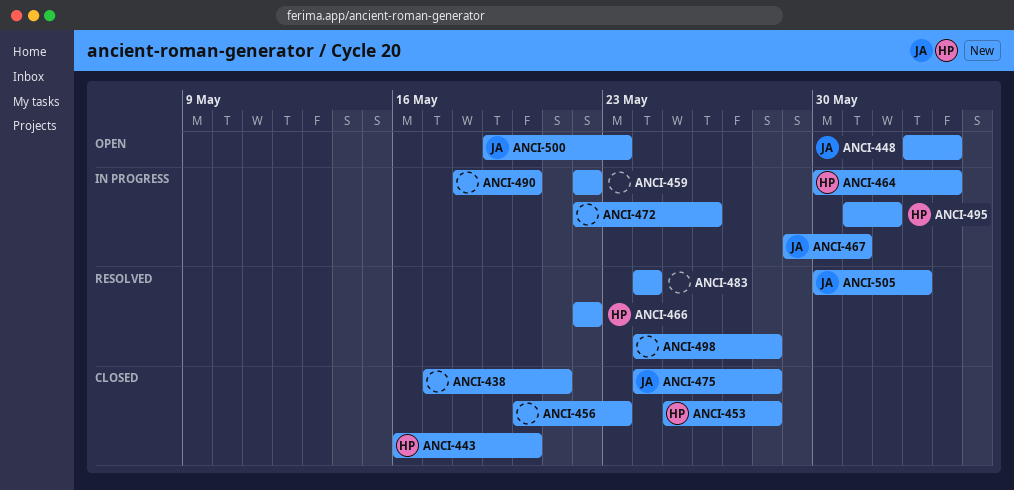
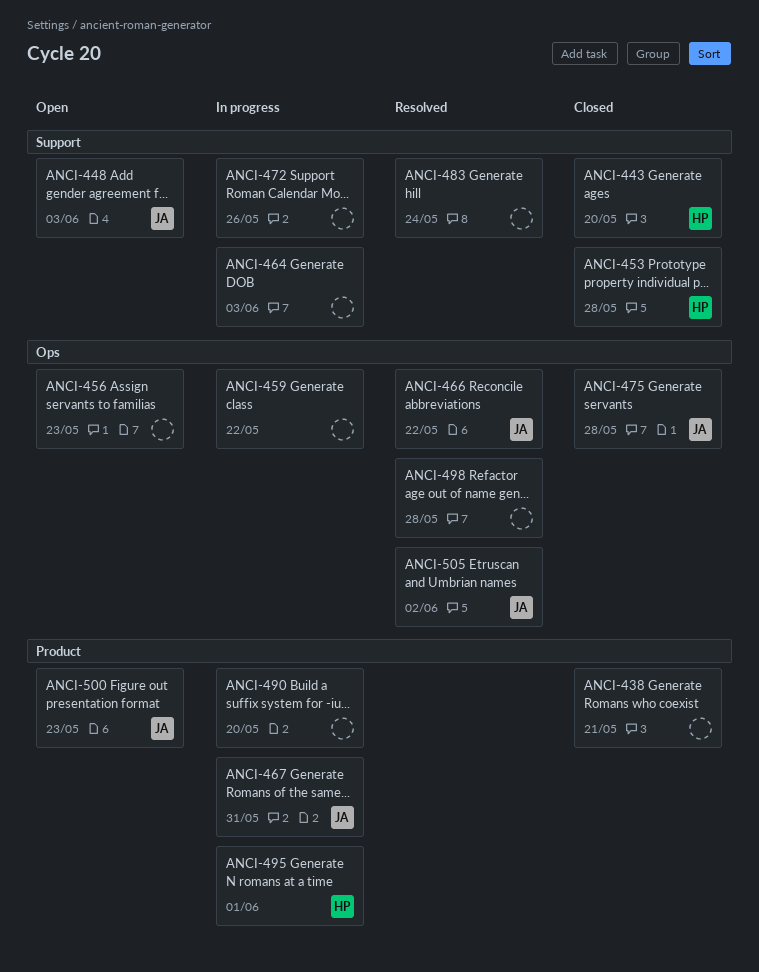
ANCI-456, status: Closed -> Open
ANCI-464, owner: HP -> none
ANCI-466, owner: HP -> JA

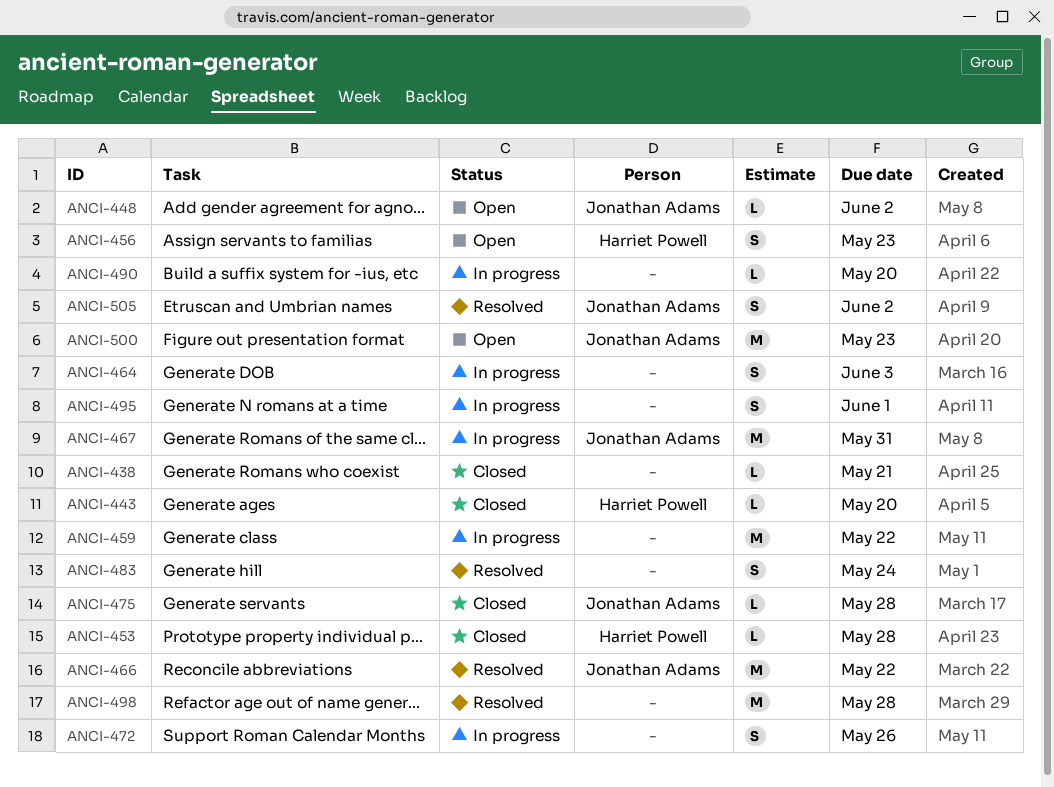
ANCI-448, due: Jun 3 -> Jun 2
ANCI-456, owner: none -> Harriet Powell
ANCI-495, owner: Harriet Powell -> none

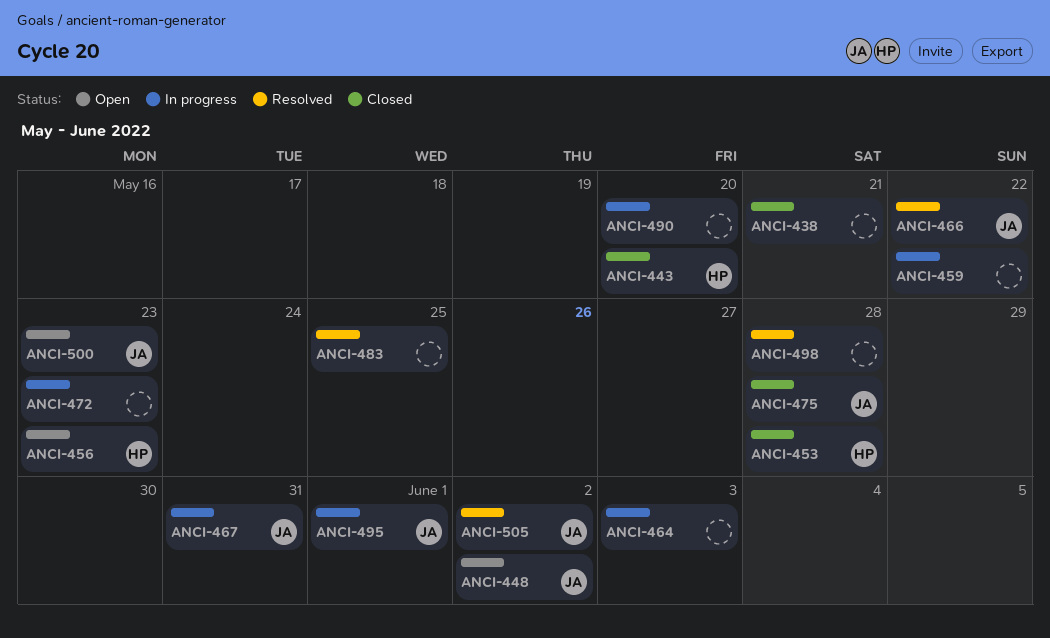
ANCI-472, due: May 26 -> May 23
ANCI-483, due: May 24 -> May 25
ANCI-495, owner: none -> Jonathan Adams

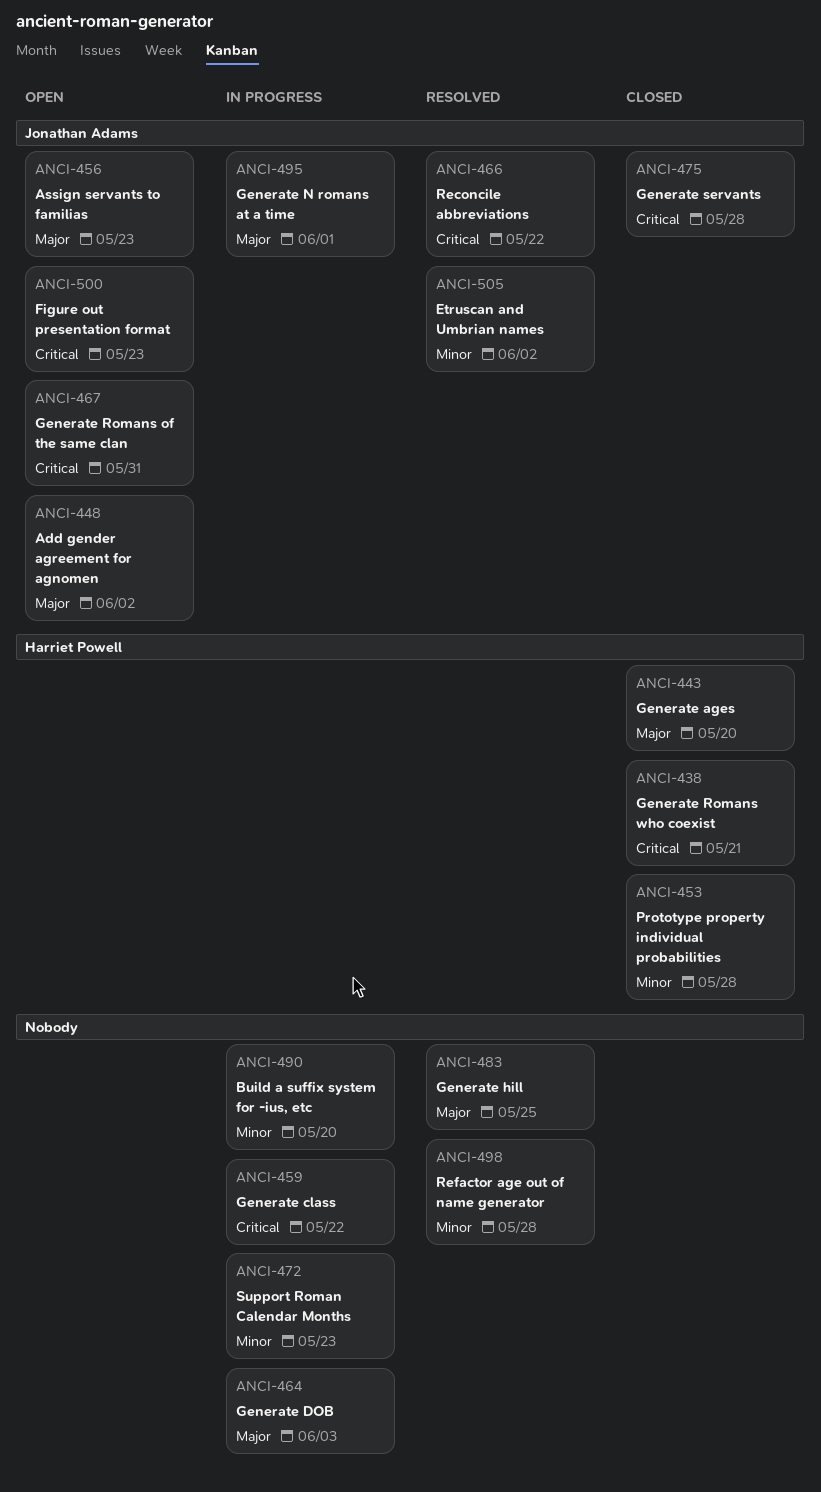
ANCI-438, owner: none -> Harriet Powell
ANCI-456, owner: Harriet Powell -> Jonathan Adams
ANCI-467, status: In progress -> Open

